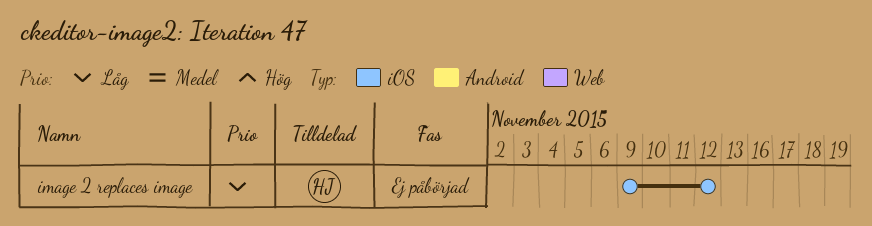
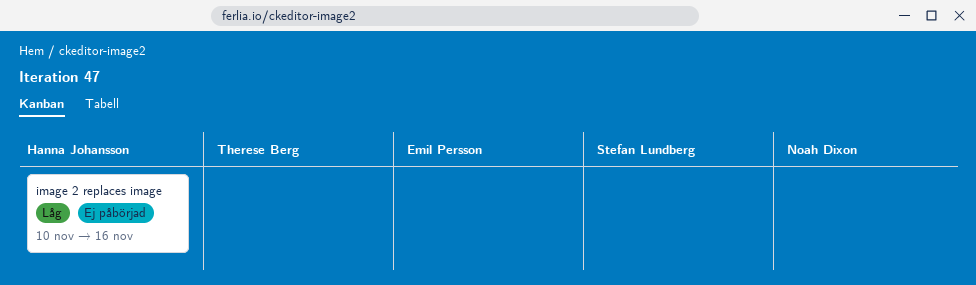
image 2 replaces image, start: Nov 9 -> Nov 10
image 2 replaces image, due: Nov 12 -> Nov 16

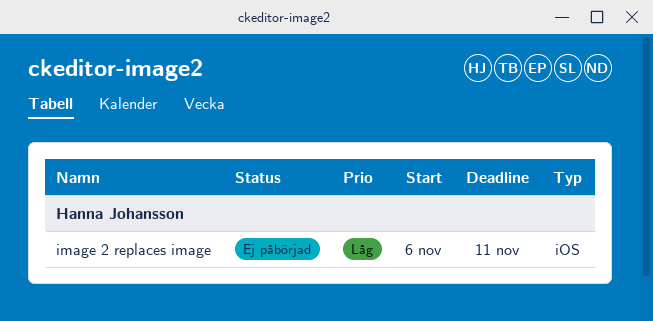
image 2 replaces image, start: Nov 10 -> Nov 6
image 2 replaces image, due: Nov 16 -> Nov 11

